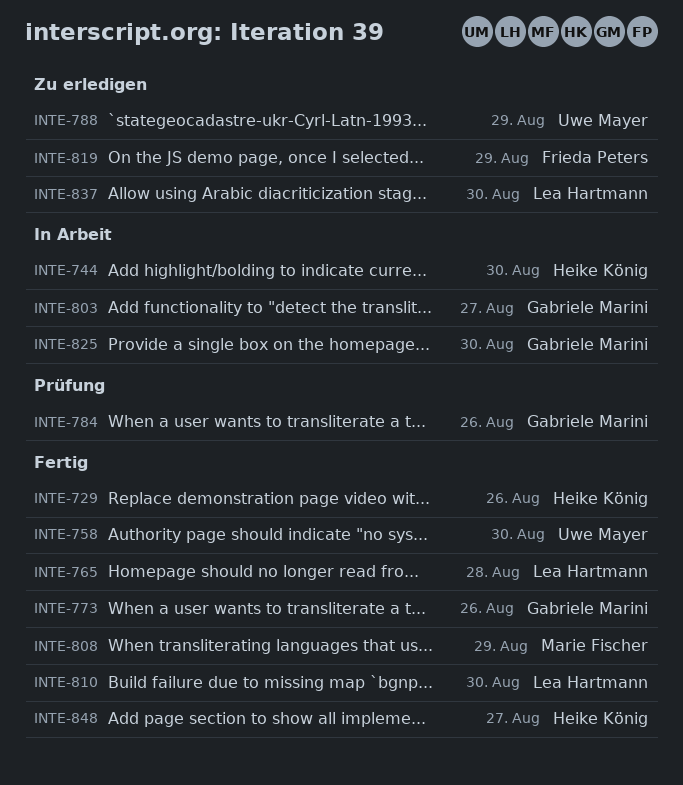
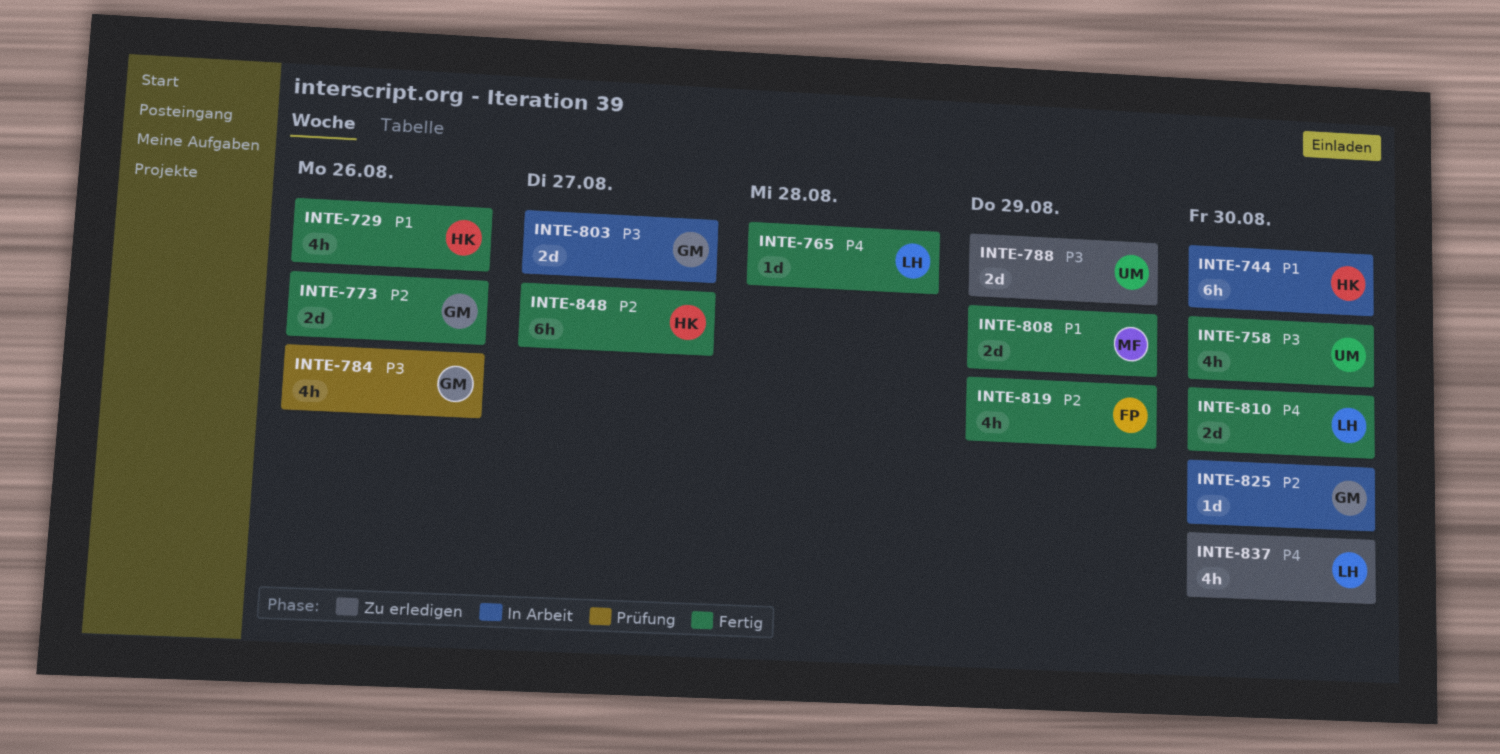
INTE-819, status: Zu erledigen -> Fertig

